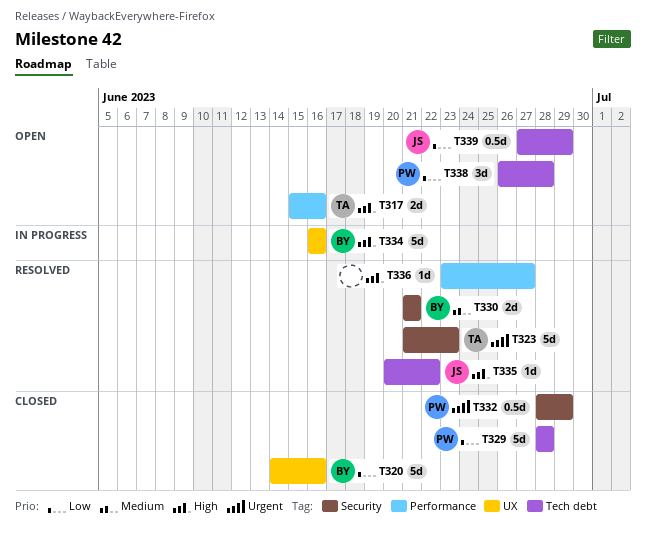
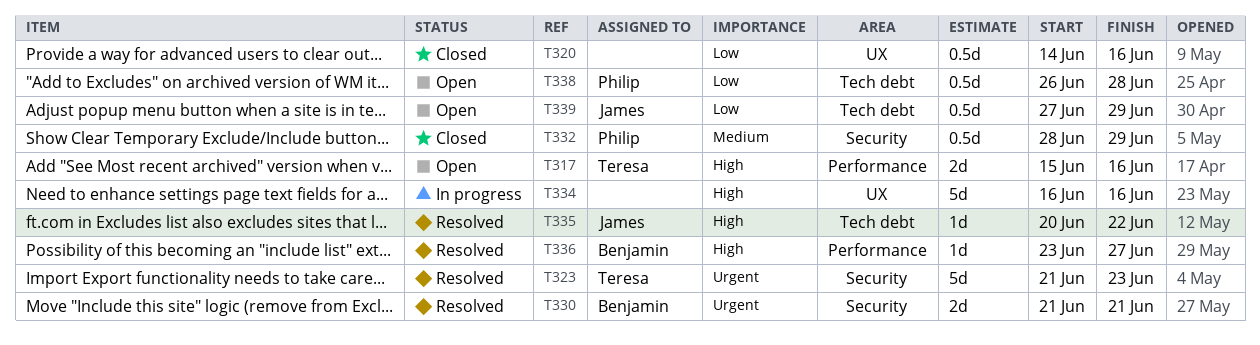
T320, owner: Benjamin -> none
T320, estimate: 5d -> 0.5d
T329: present -> none
T330, priority: Medium -> Urgent
T332, priority: Urgent -> Medium
T334, owner: Benjamin -> none
T336, owner: none -> Benjamin
T338, estimate: 3d -> 0.5d

